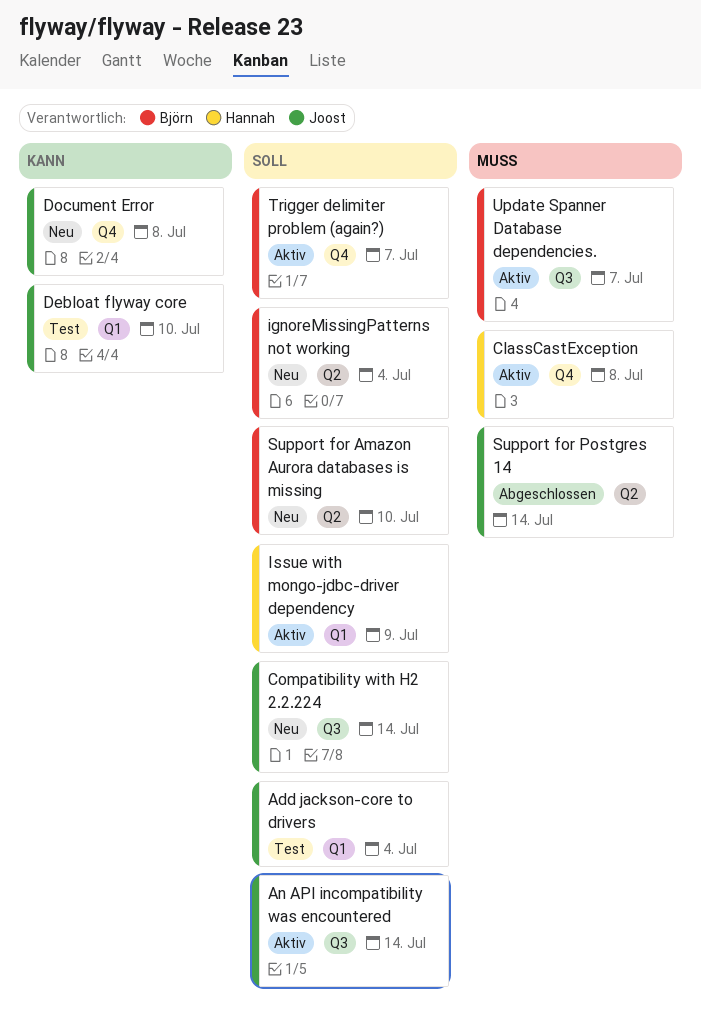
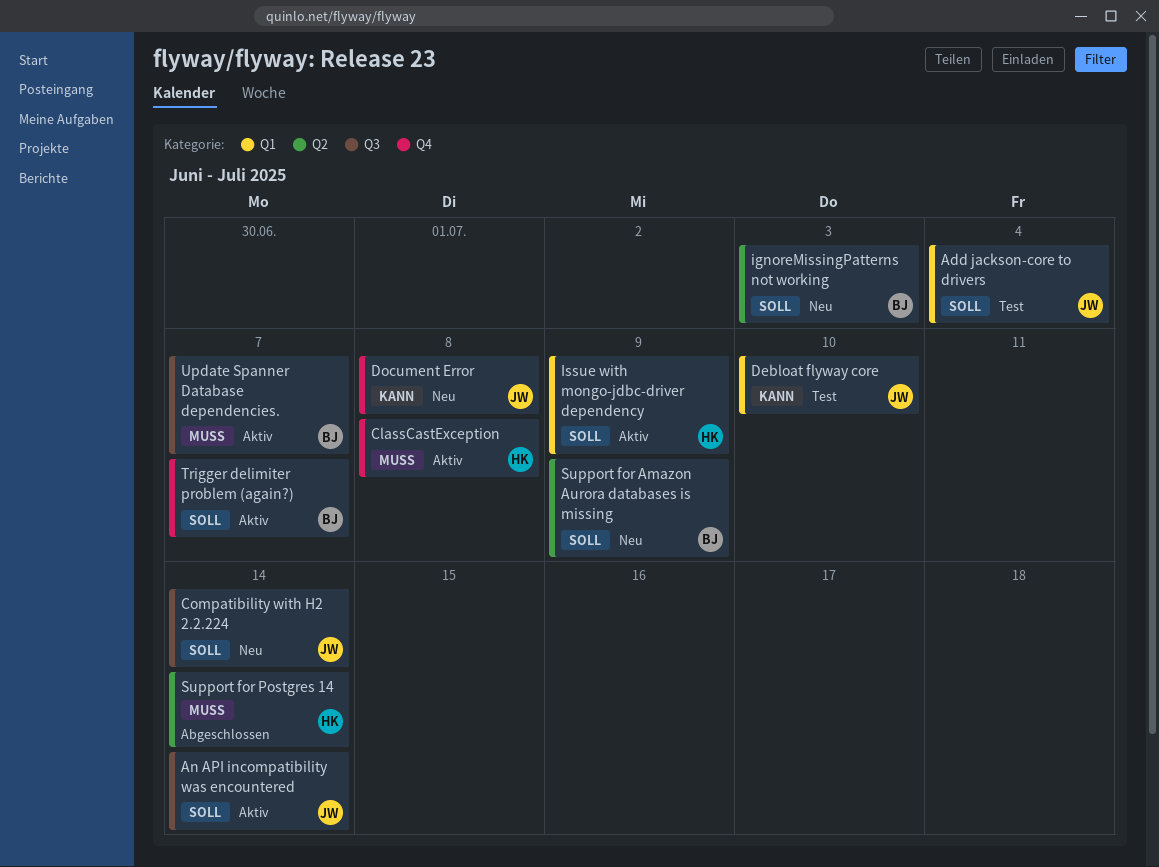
ignoreMissingPatterns not working, due: Jul 4 -> Jul 3
Support for Amazon Aurora databases is missing, due: Jul 10 -> Jul 9
Support for Postgres 14, owner: Joost -> Hannah

